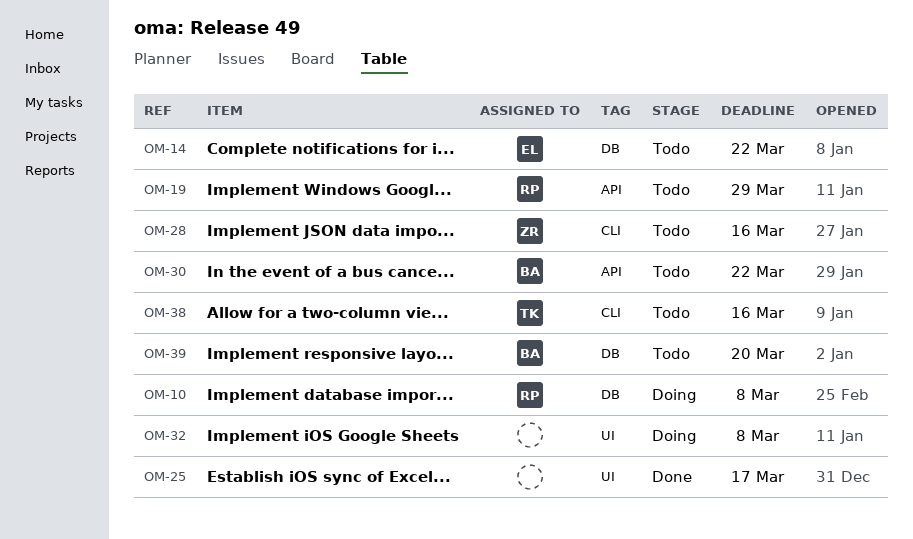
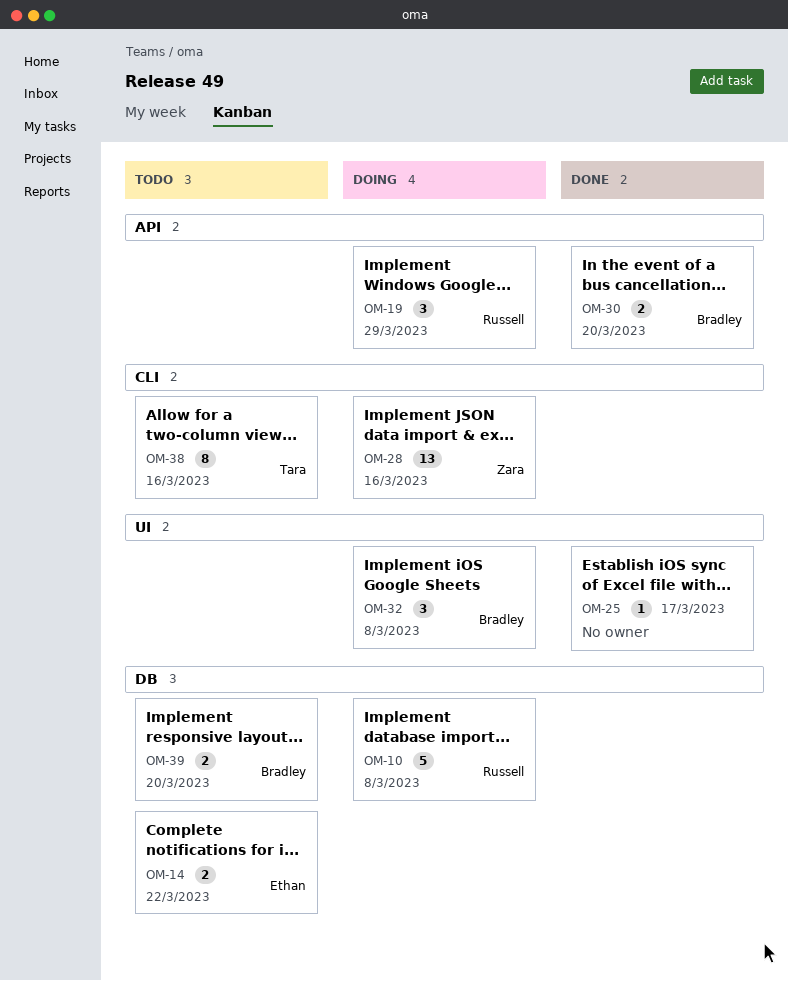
OM-19, status: Todo -> Doing
OM-28, status: Todo -> Doing
OM-30, status: Todo -> Done
OM-30, due: Mar 22 -> Mar 20
OM-32, owner: none -> Bradley

